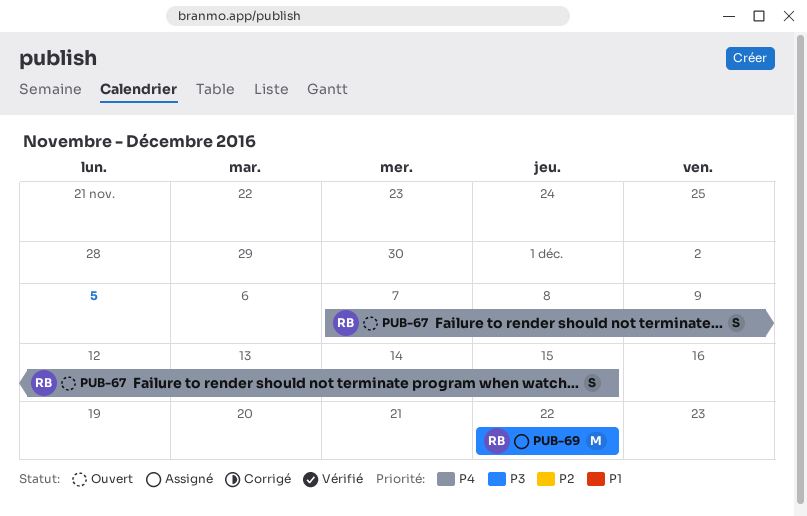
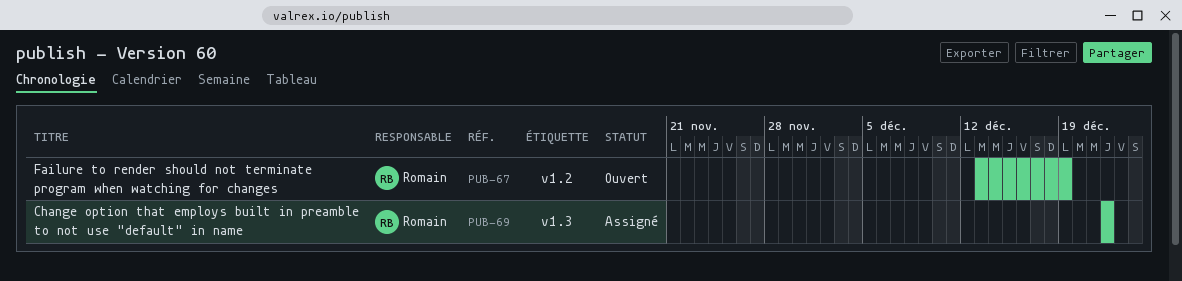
PUB-67, start: Dec 7 -> Dec 13
PUB-67, due: Dec 15 -> Dec 19

